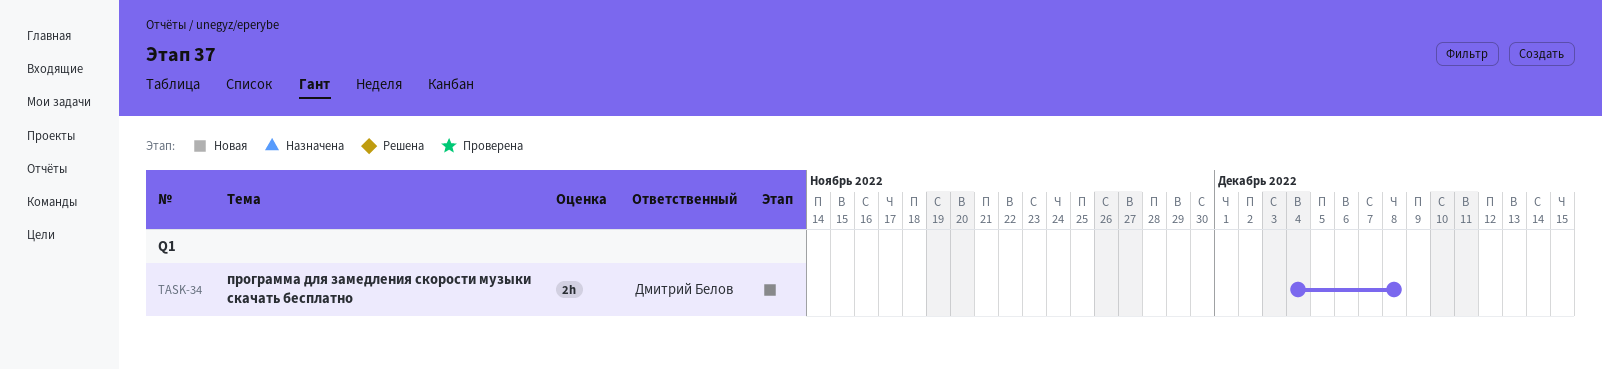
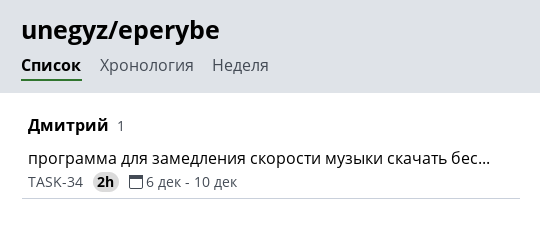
TASK-34, start: Dec 4 -> Dec 6
TASK-34, due: Dec 8 -> Dec 10

